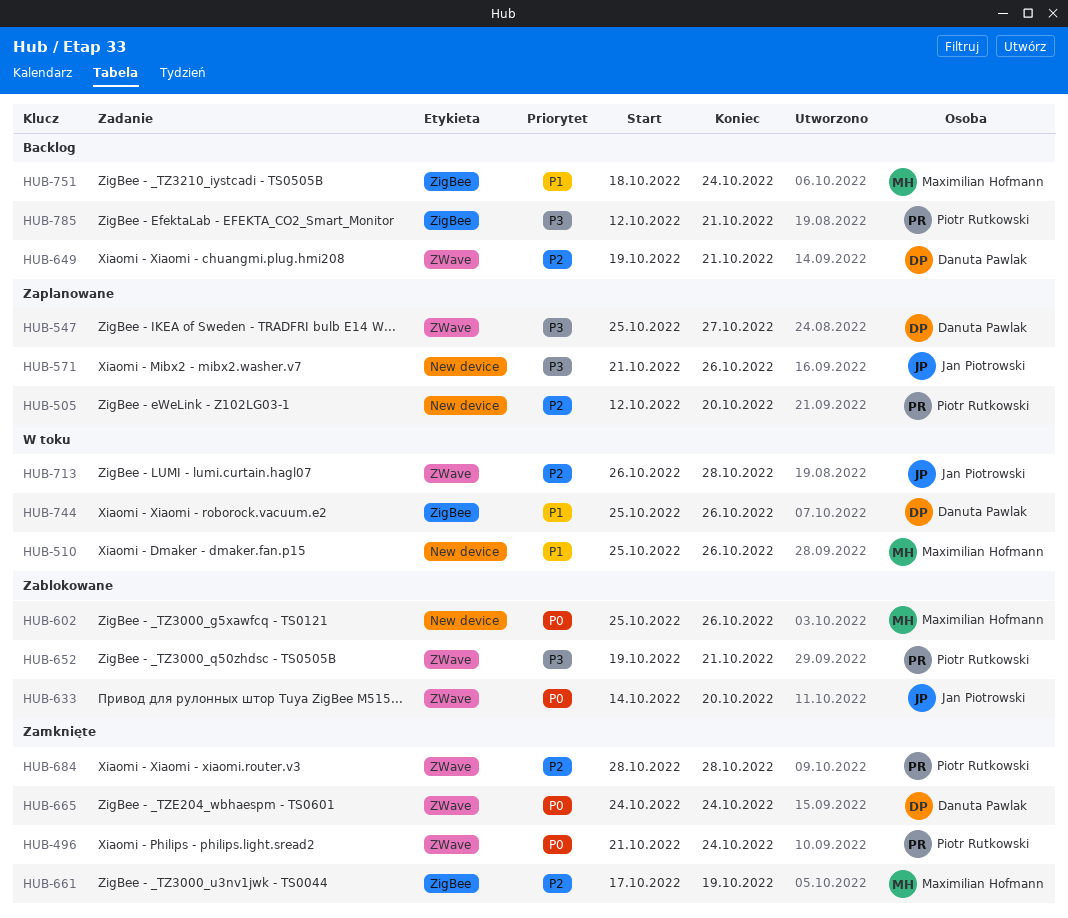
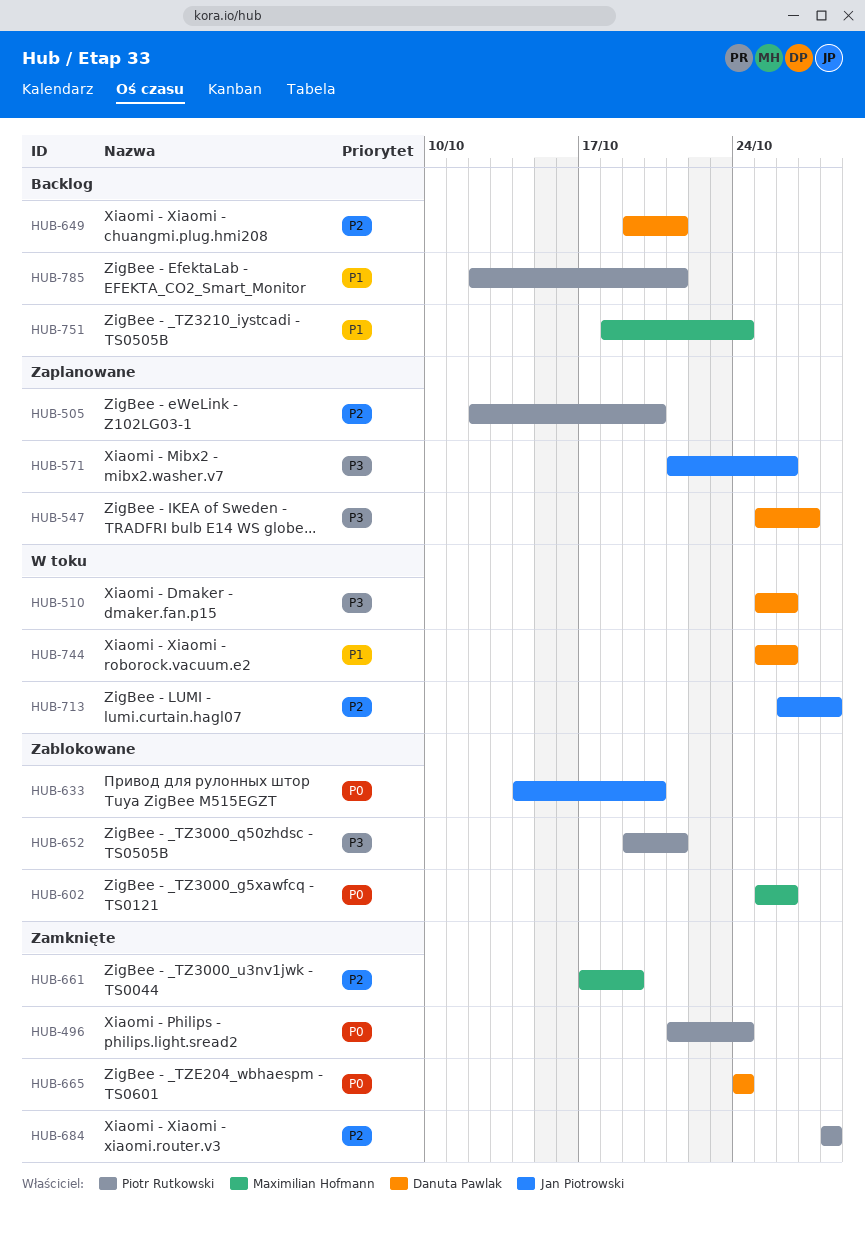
HUB-510, owner: Maximilian Hofmann -> Danuta Pawlak
HUB-510, priority: P1 -> P3
HUB-785, priority: P3 -> P1

